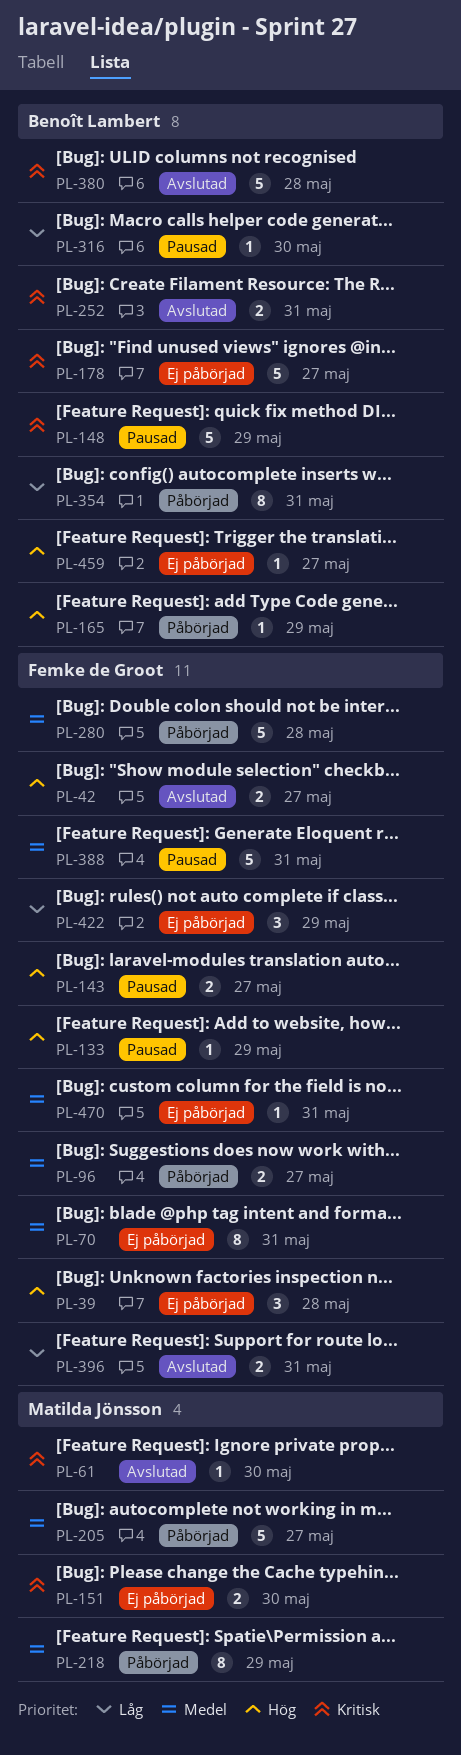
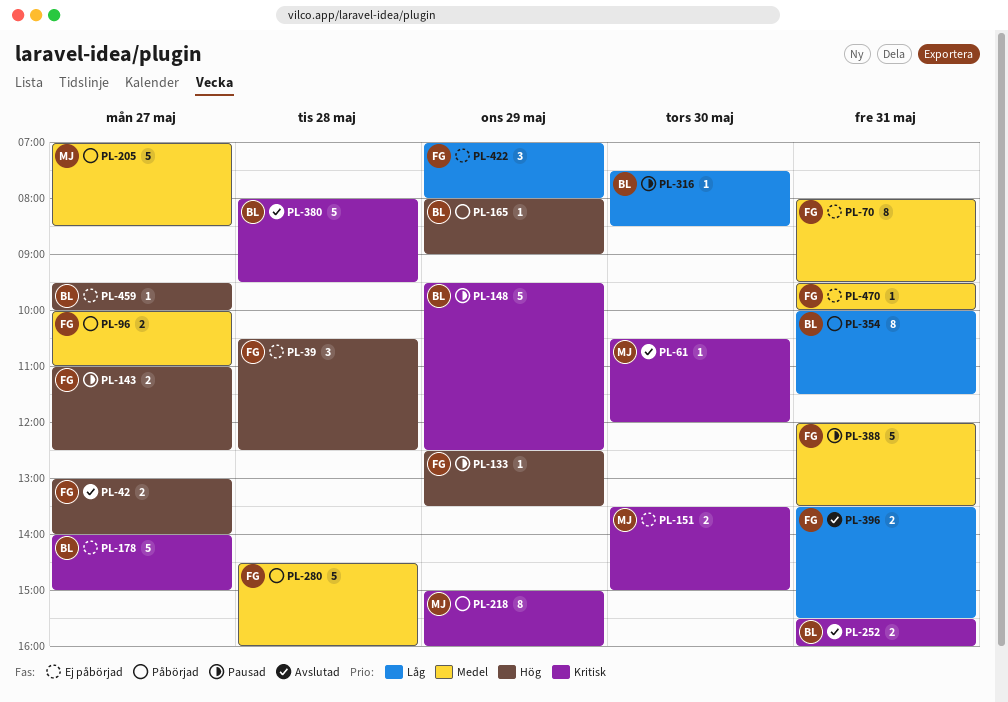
PL-218, priority: Medel -> Kritisk

